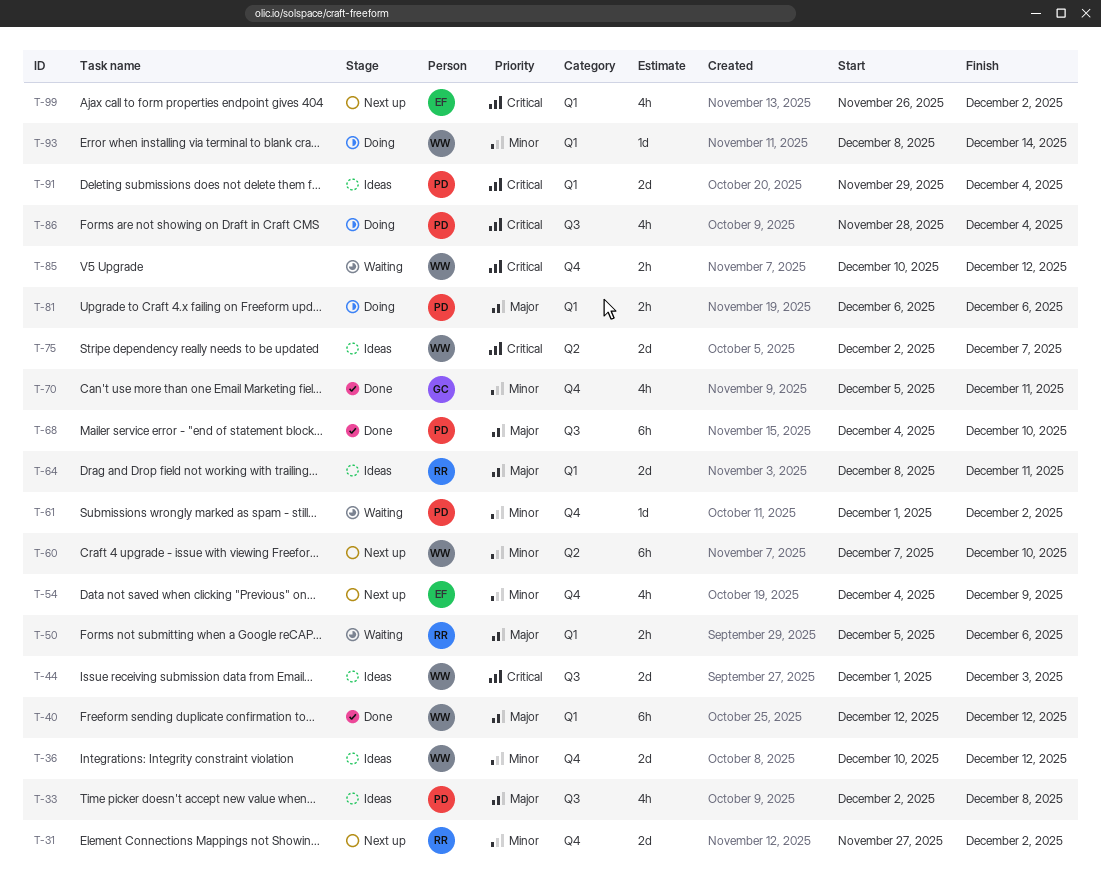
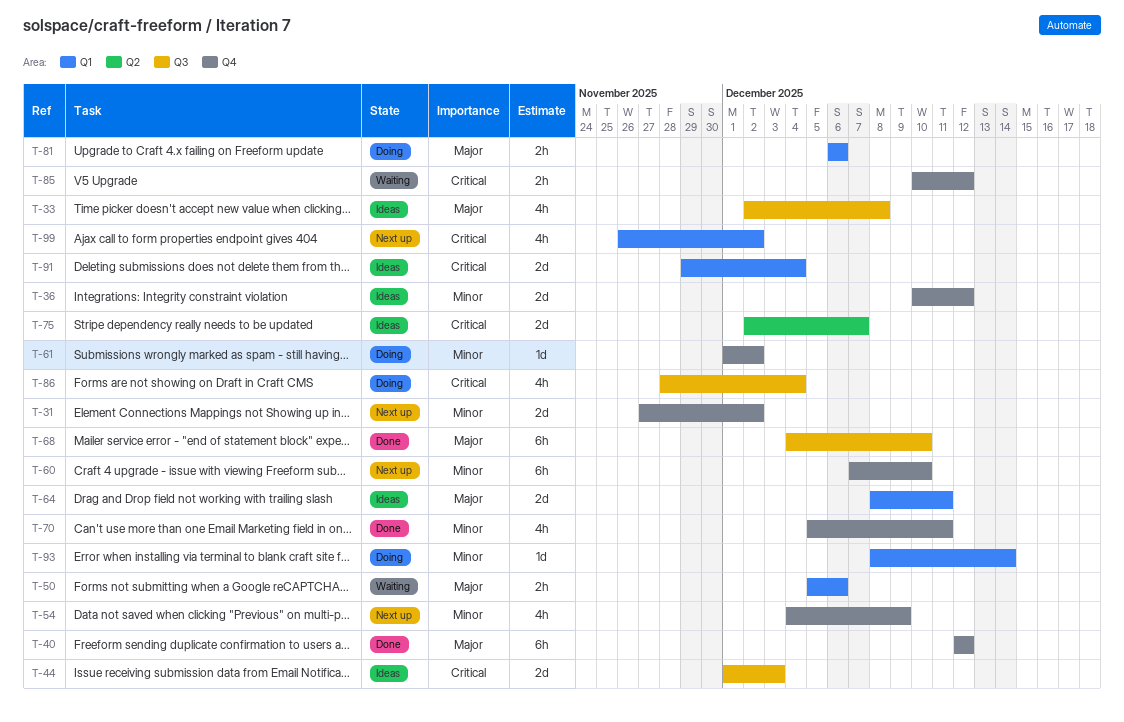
T-40, label: Q1 -> Q4
T-60, label: Q2 -> Q4
T-61, status: Waiting -> Doing

